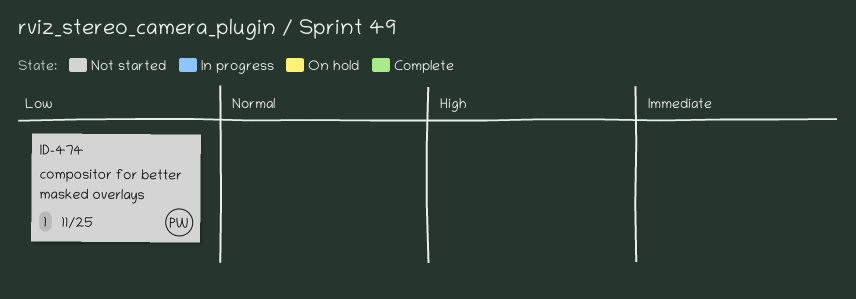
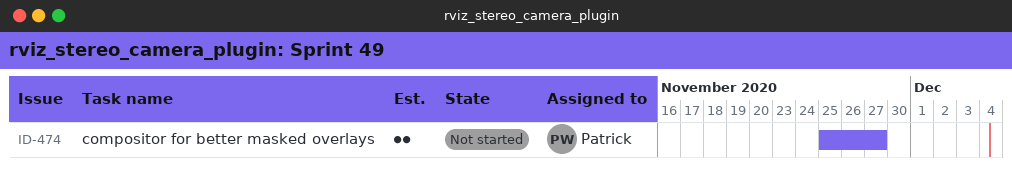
ID-474, estimate: 1 -> 2
ID-474, due: Nov 25 -> Nov 27

